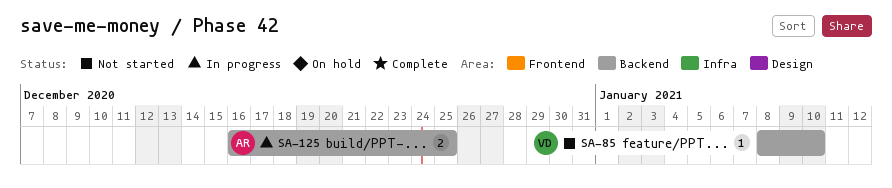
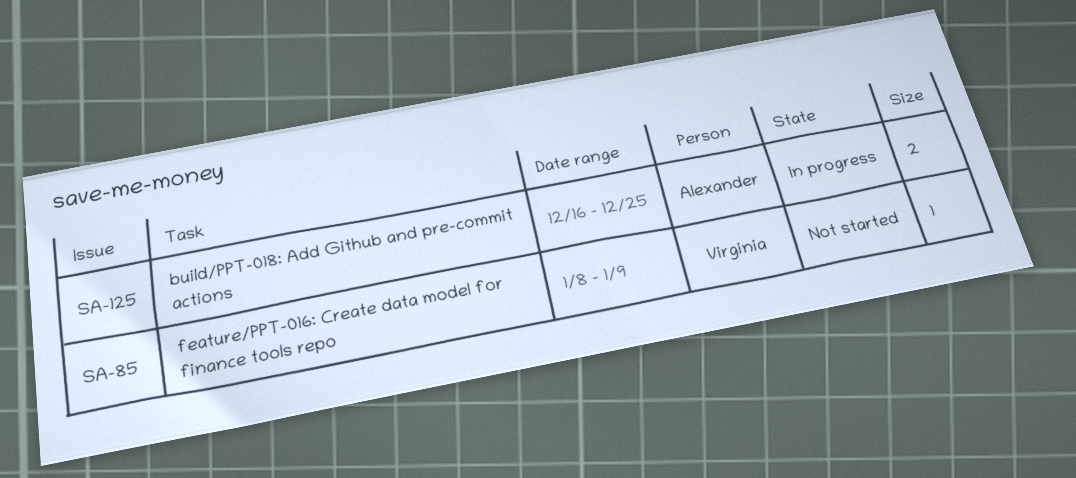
SA-85, due: Jan 10 -> Jan 9

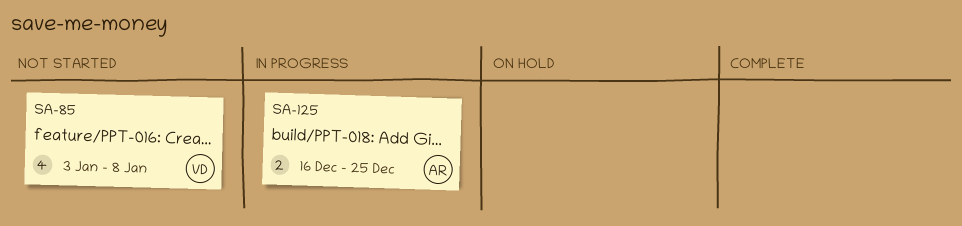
SA-85, estimate: 1 -> 4
SA-85, start: Jan 8 -> Jan 3
SA-85, due: Jan 9 -> Jan 8

